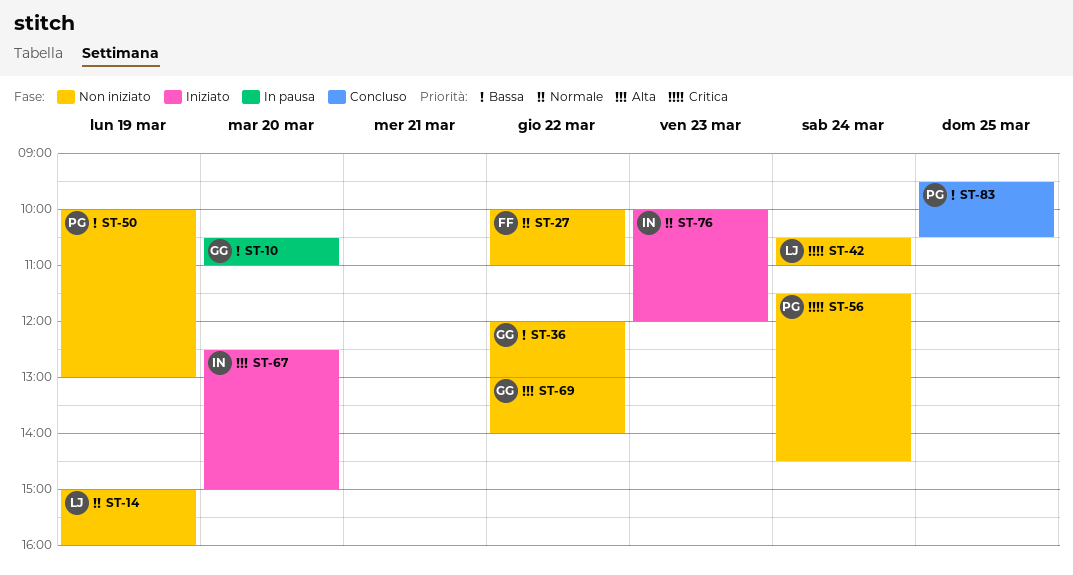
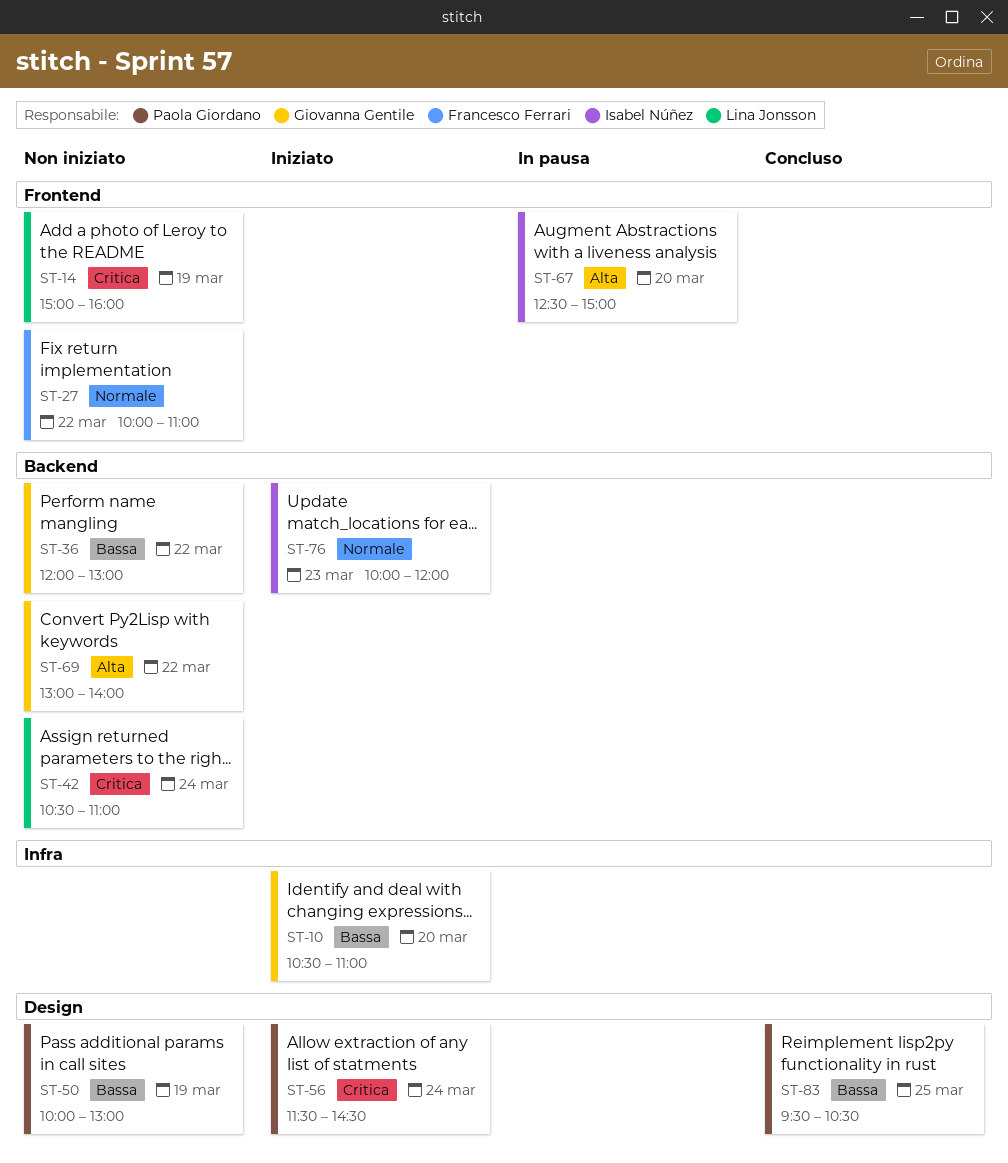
ST-10, status: In pausa -> Iniziato
ST-14, priority: Normale -> Critica
ST-56, status: Non iniziato -> Iniziato
ST-67, status: Iniziato -> In pausa

